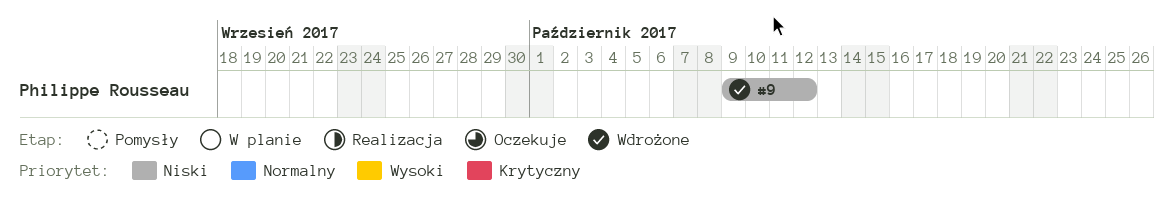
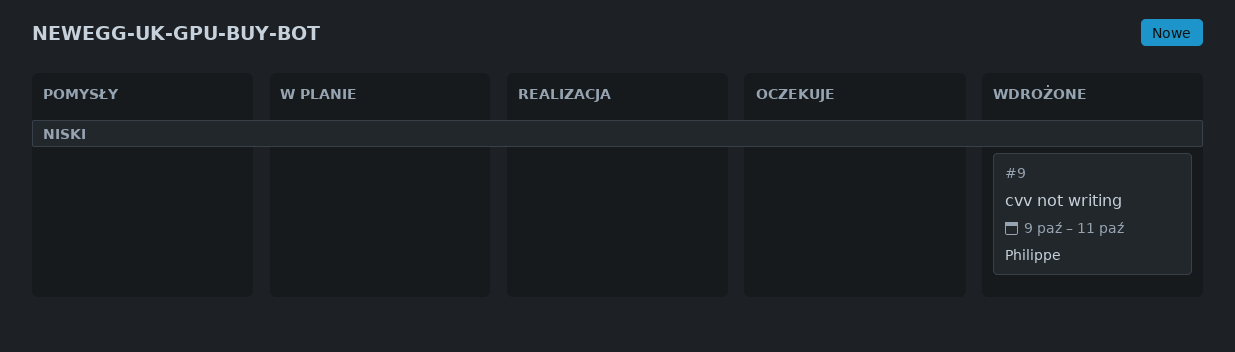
#9, due: Oct 12 -> Oct 11

